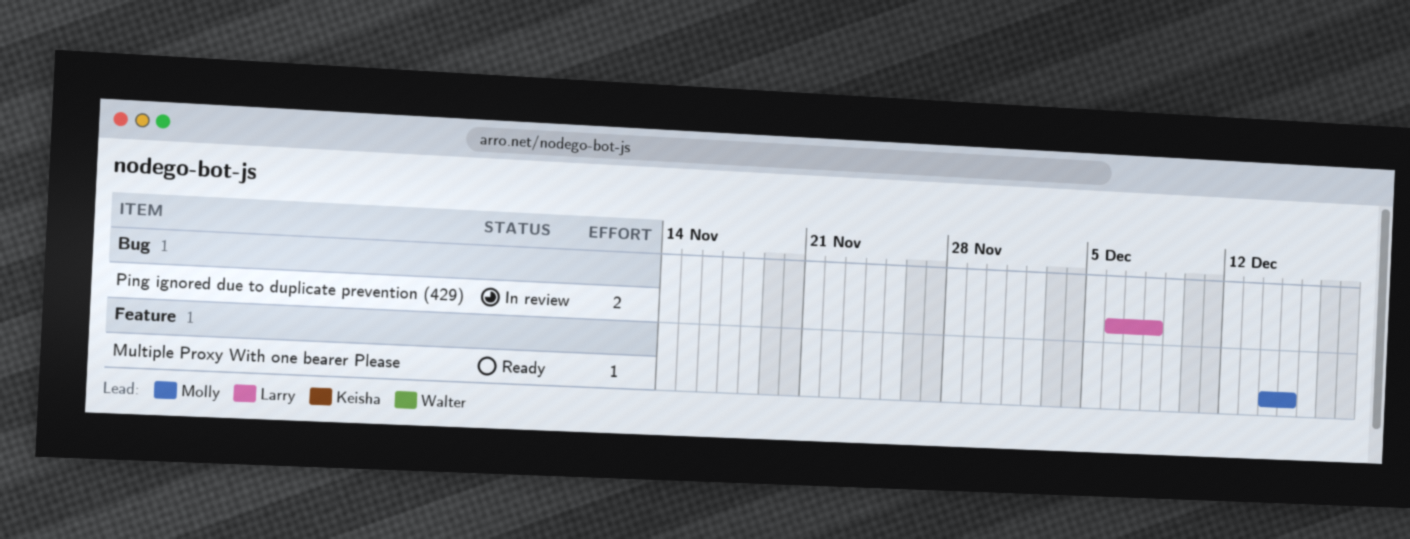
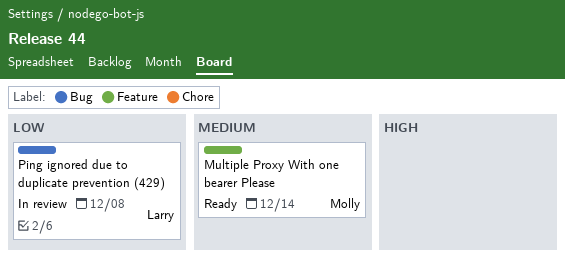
Multiple Proxy With one bearer Please, due: Dec 15 -> Dec 14

